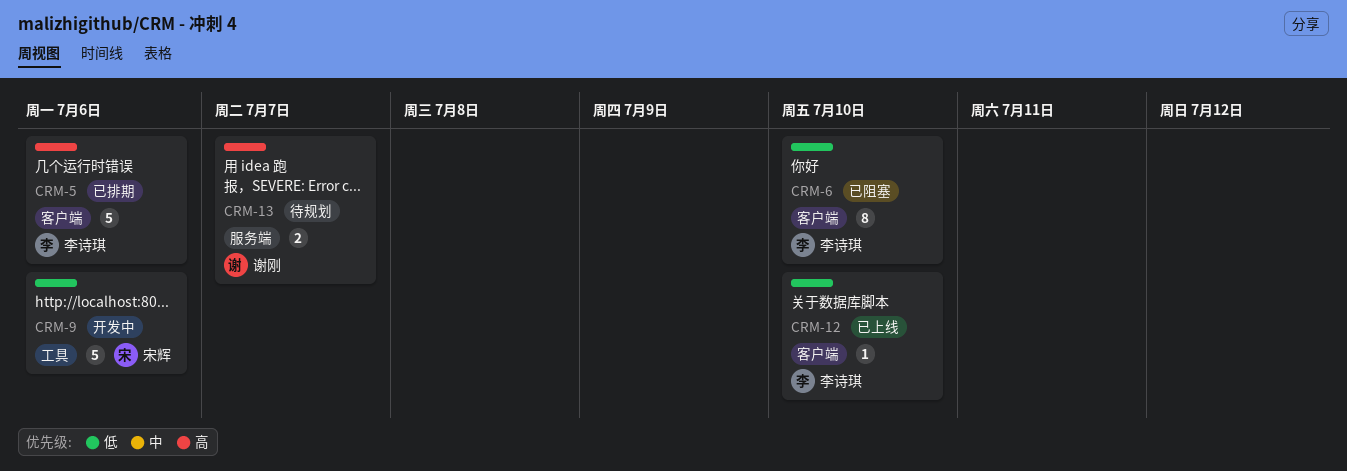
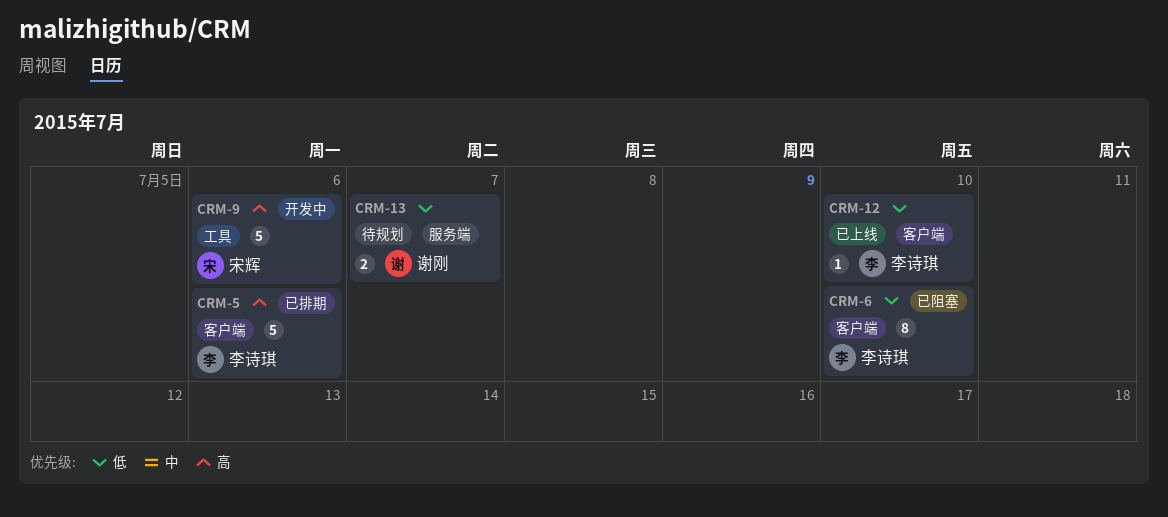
CRM-9, priority: 低 -> 高
CRM-13, priority: 高 -> 低

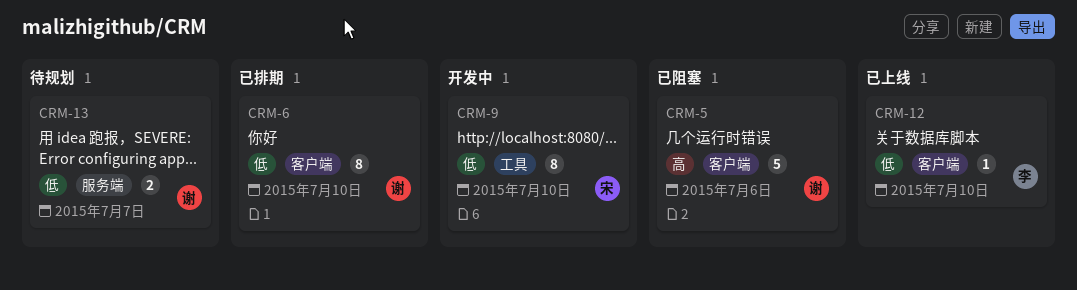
CRM-5, status: 已排期 -> 已阻塞
CRM-5, owner: 李诗琪 -> 谢刚
CRM-6, status: 已阻塞 -> 已排期
CRM-6, owner: 李诗琪 -> 谢刚
CRM-9, priority: 高 -> 低
CRM-9, estimate: 5 -> 8
CRM-9, due: Jul 6 -> Jul 10

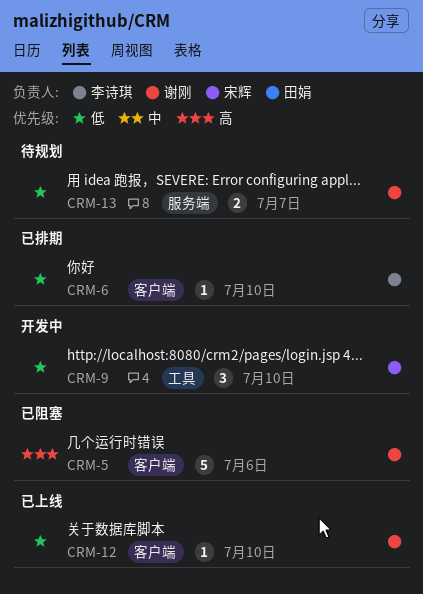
CRM-6, owner: 谢刚 -> 李诗琪
CRM-6, estimate: 8 -> 1
CRM-9, estimate: 8 -> 3
CRM-12, owner: 李诗琪 -> 谢刚

